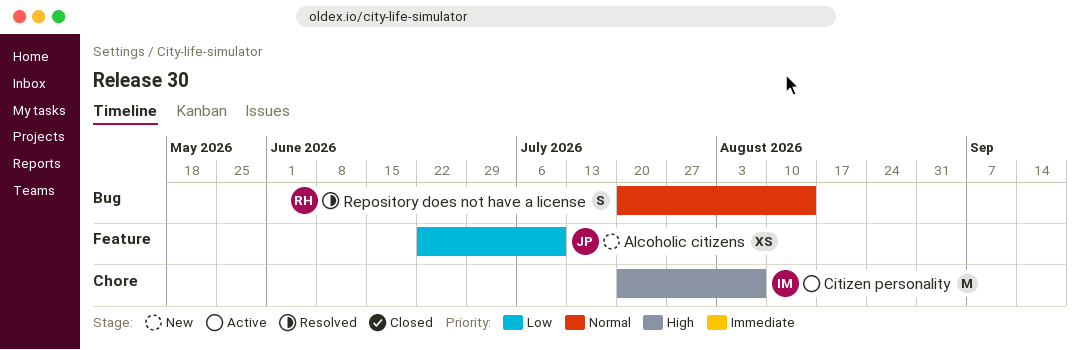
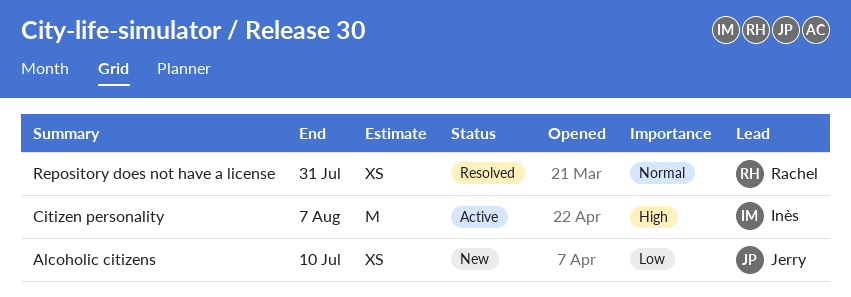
Repository does not have a license, estimate: S -> XS
Repository does not have a license, due: Aug 14 -> Jul 31

